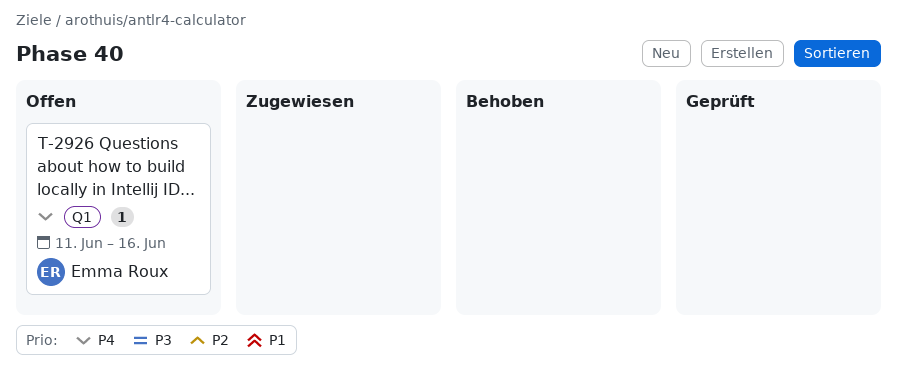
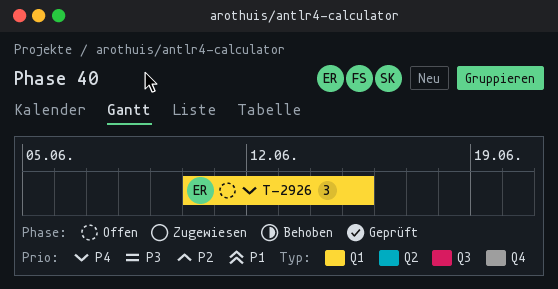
T-2926, estimate: 1 -> 3
T-2926, start: Jun 11 -> Jun 10
T-2926, due: Jun 16 -> Jun 15

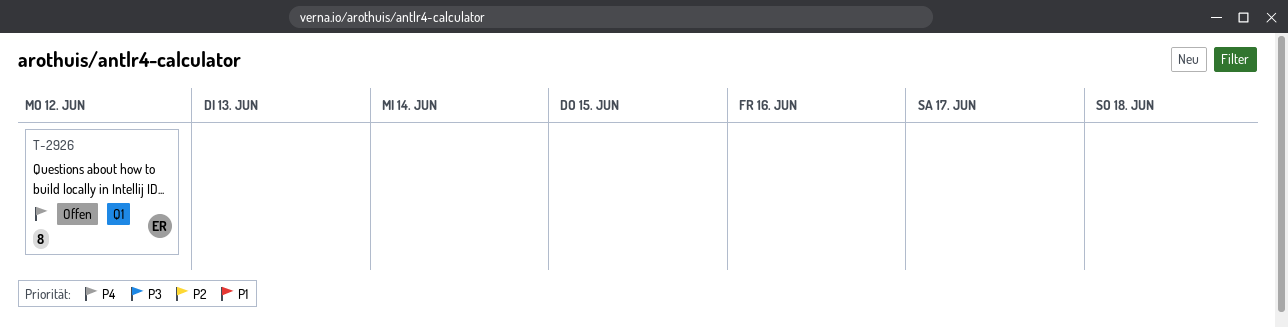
T-2926, estimate: 3 -> 8
T-2926, due: Jun 15 -> Jun 12

